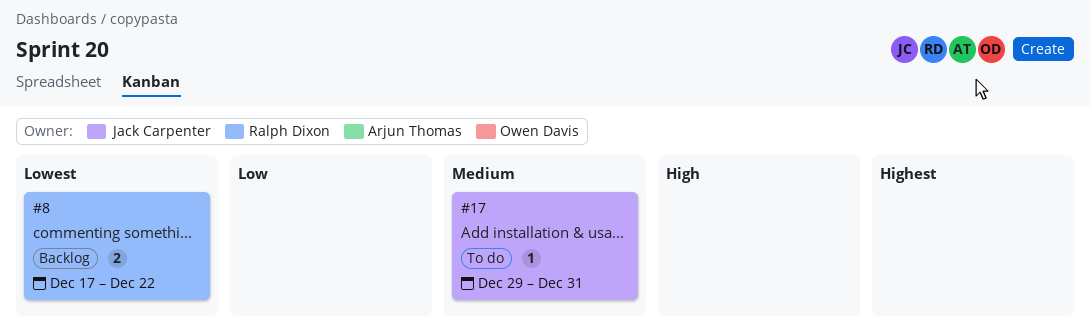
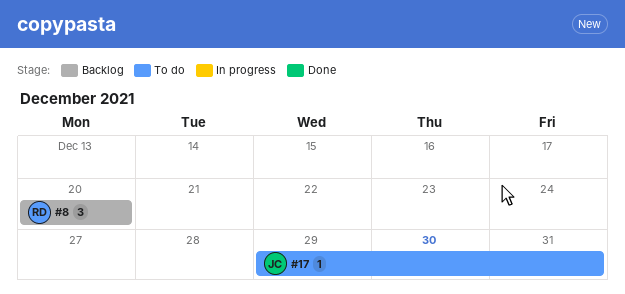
#8, estimate: 2 -> 3
#8, start: Dec 17 -> Dec 20
#8, due: Dec 22 -> Dec 20

